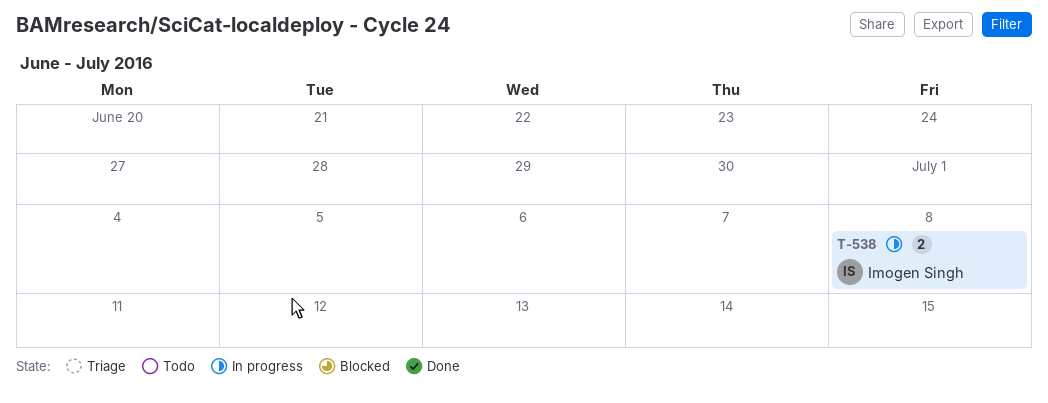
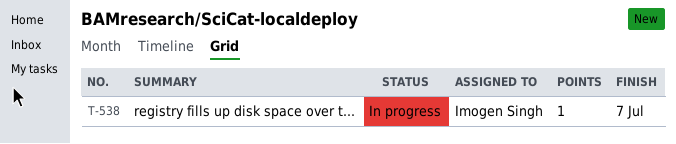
T-538, estimate: 2 -> 1
T-538, due: Jul 8 -> Jul 7

